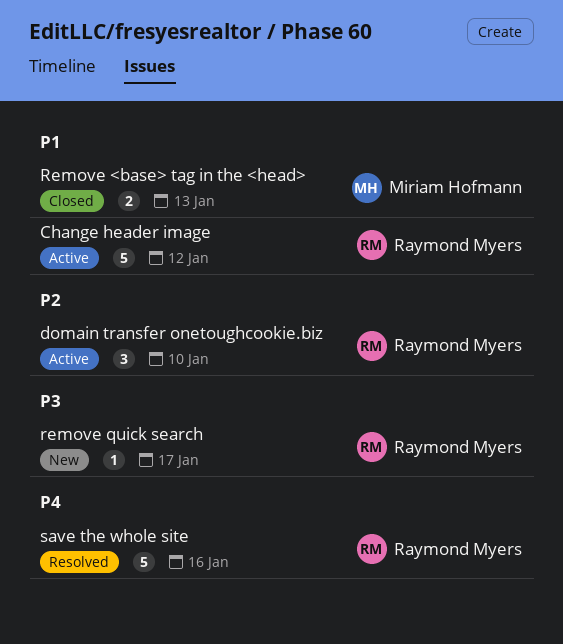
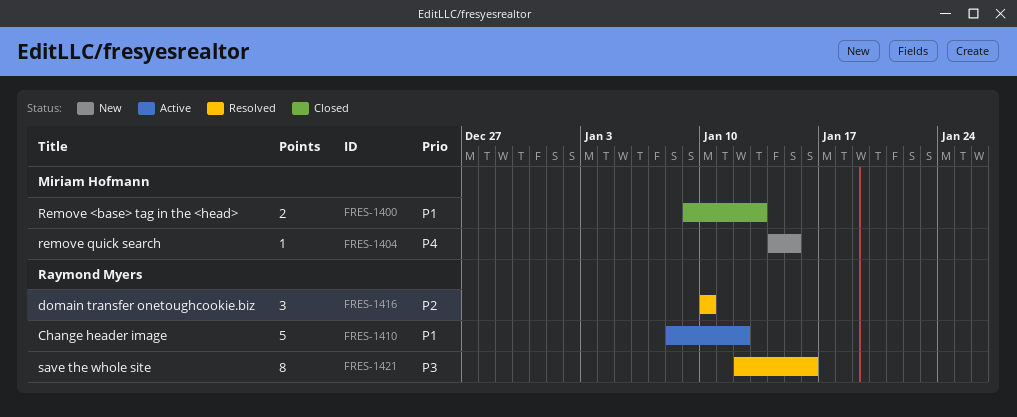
domain transfer onetoughcookie.biz, status: Active -> Resolved
remove quick search, owner: Raymond Myers -> Miriam Hofmann
remove quick search, priority: P3 -> P4
remove quick search, due: Jan 17 -> Jan 15
save the whole site, priority: P4 -> P3
save the whole site, estimate: 5 -> 8

